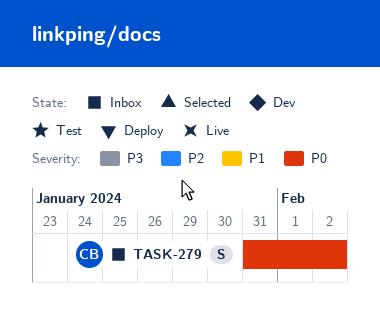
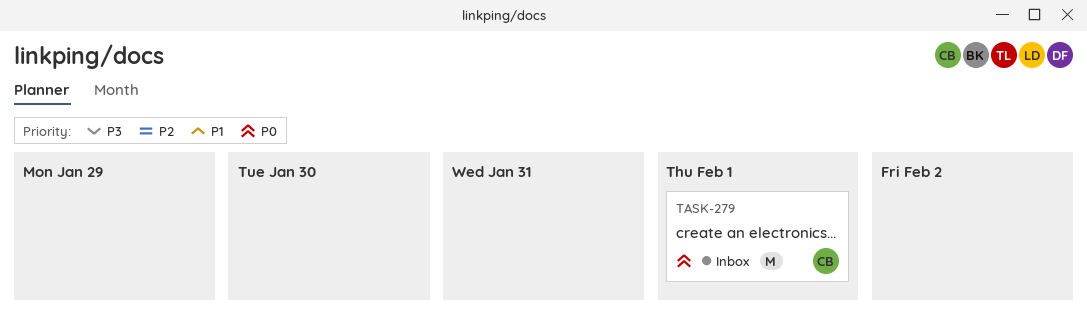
TASK-279, estimate: S -> M
TASK-279, due: Feb 2 -> Feb 1

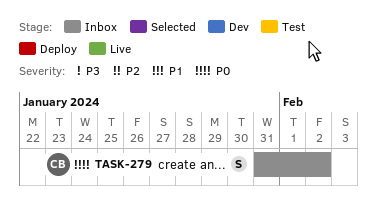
TASK-279, estimate: M -> S
TASK-279, due: Feb 1 -> Feb 2

